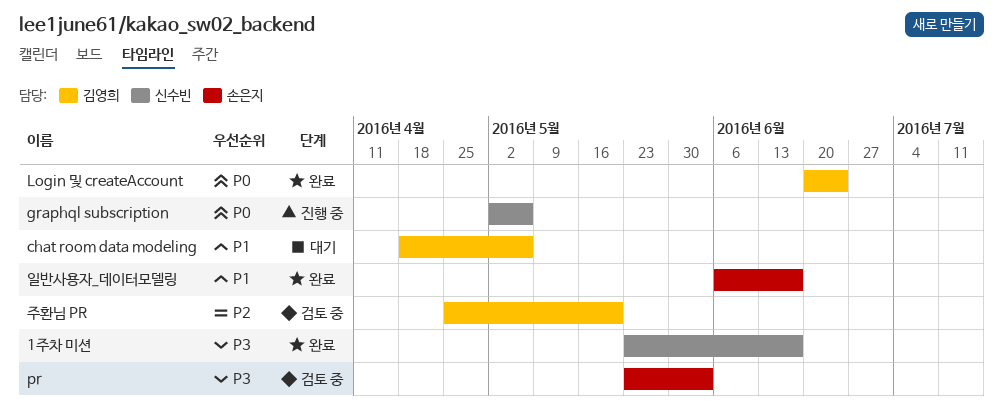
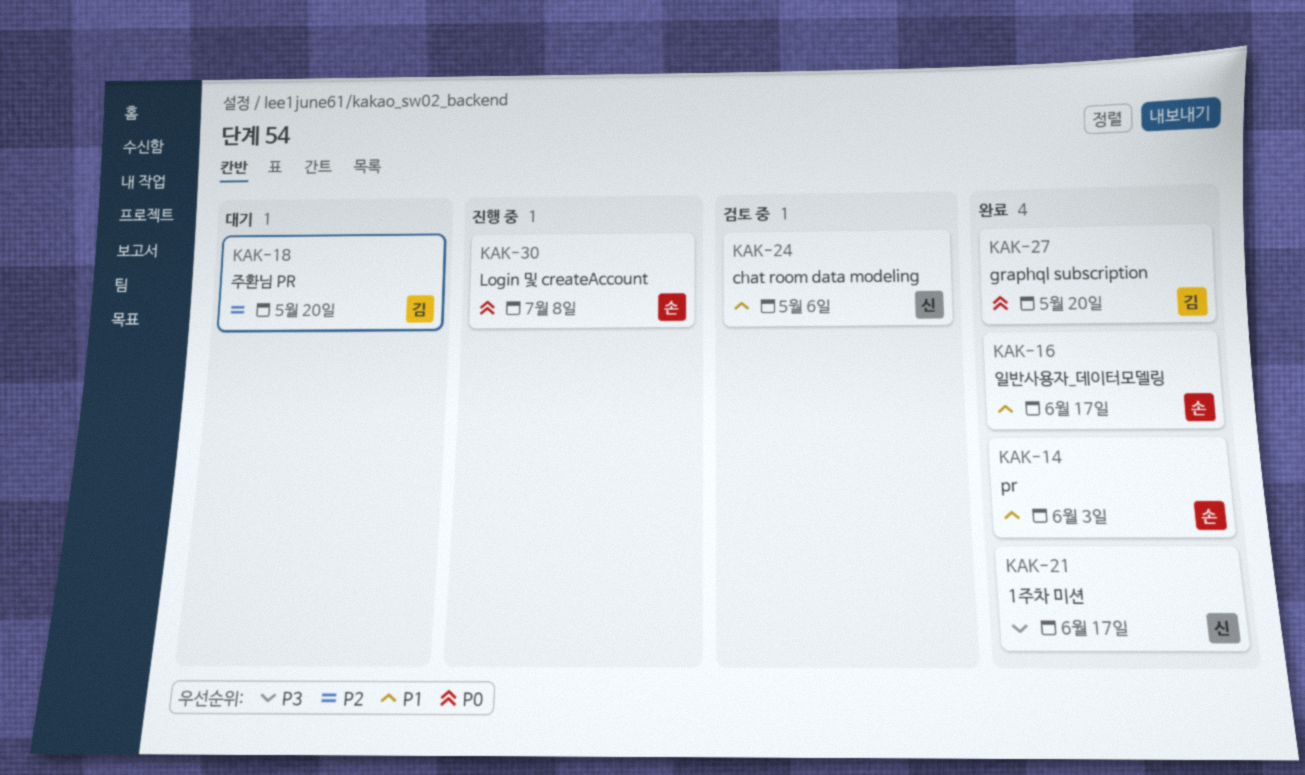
chat room data modeling, status: 대기 -> 검토 중
chat room data modeling, owner: 김영희 -> 신수빈
graphql subscription, status: 진행 중 -> 완료
graphql subscription, owner: 신수빈 -> 김영희
graphql subscription, due: May 6 -> May 20
Login 및 createAccount, status: 완료 -> 진행 중
Login 및 createAccount, owner: 김영희 -> 손은지
Login 및 createAccount, due: Jun 24 -> Jul 8
pr, status: 검토 중 -> 완료
pr, priority: P3 -> P1
주환님 PR, status: 검토 중 -> 대기

